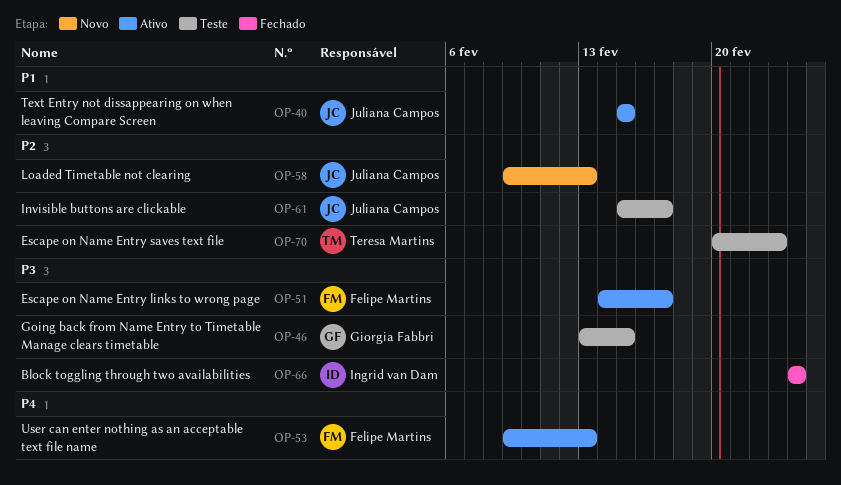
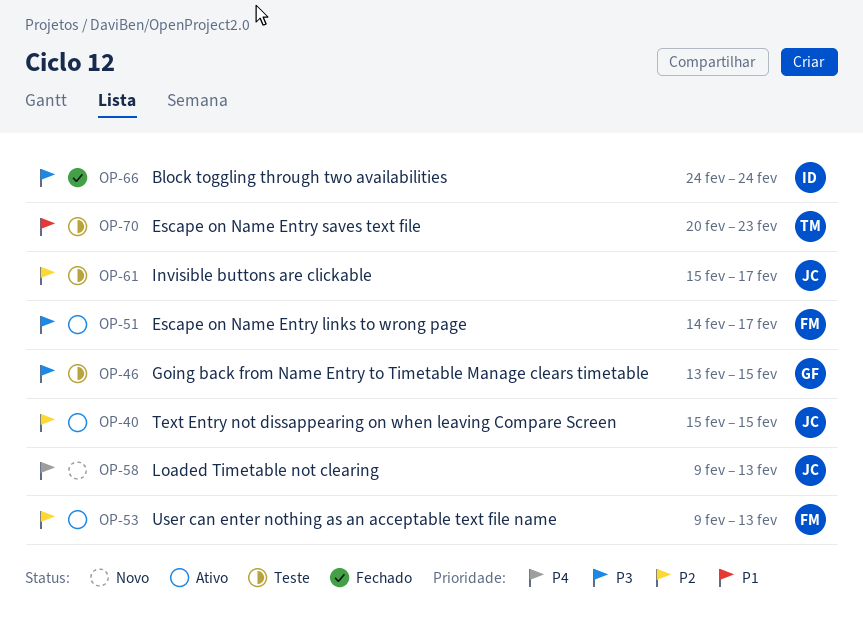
OP-40, priority: P1 -> P2
OP-53, priority: P4 -> P2
OP-58, priority: P2 -> P4
OP-70, priority: P2 -> P1

